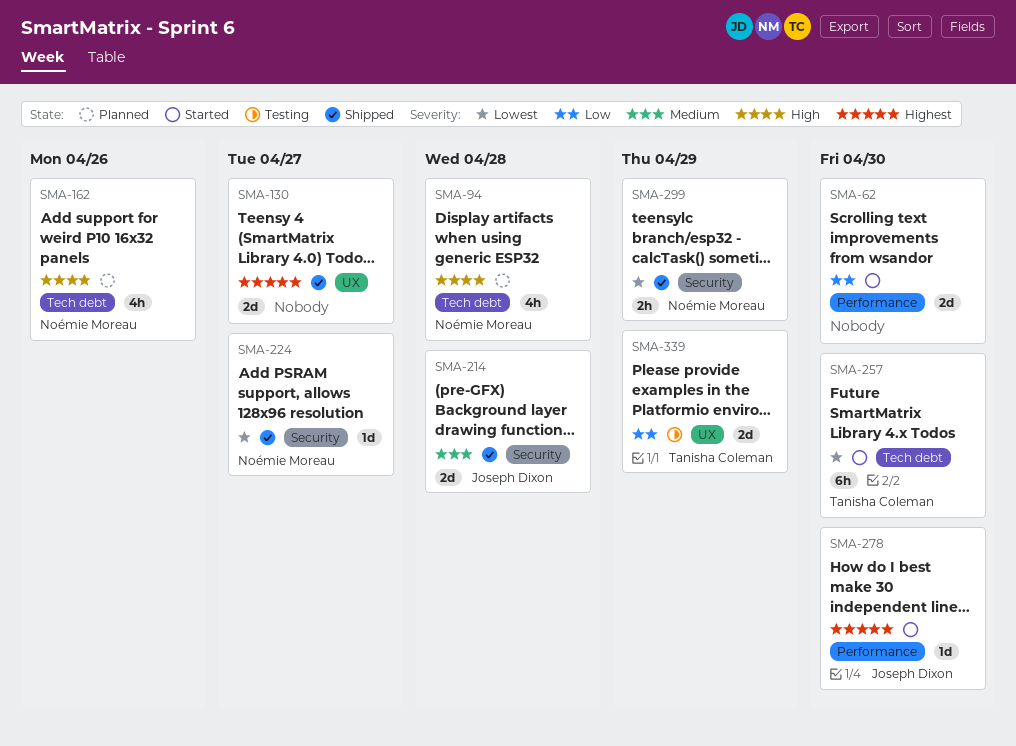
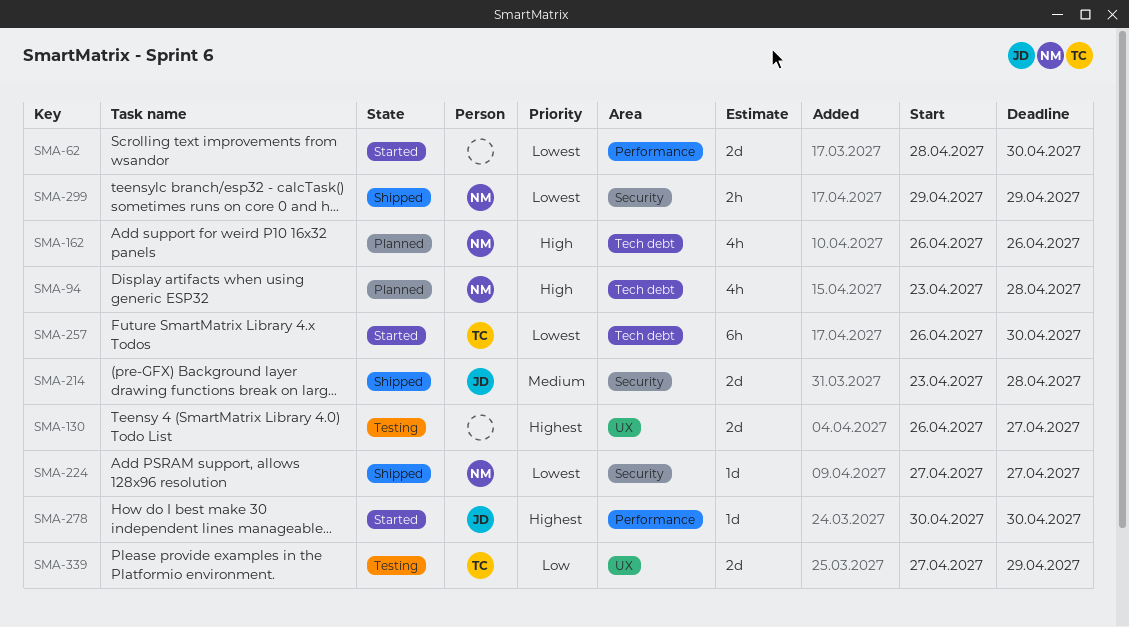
SMA-62, priority: Low -> Lowest
SMA-130, status: Shipped -> Testing

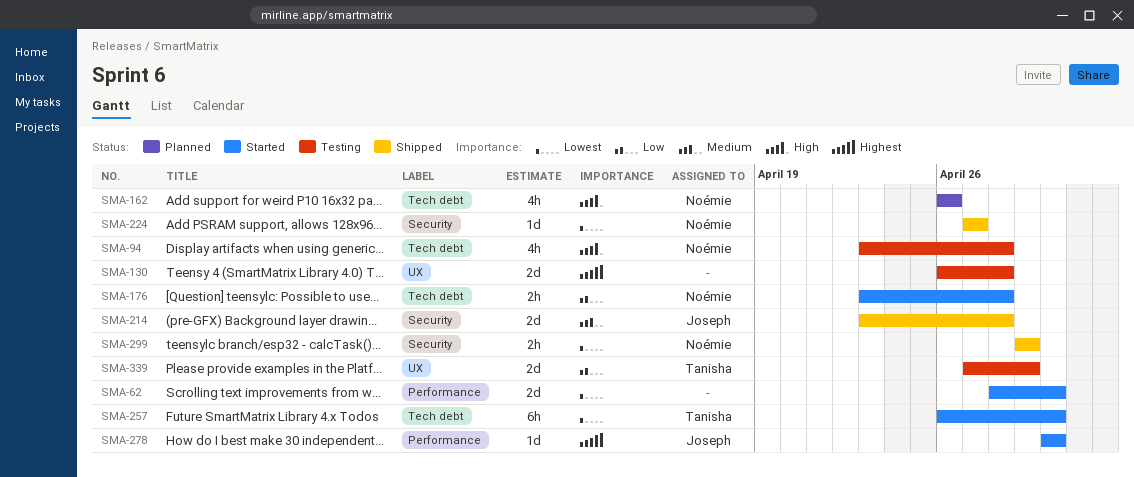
SMA-94, status: Planned -> Testing
SMA-130, due: Apr 27 -> Apr 28
SMA-176: none -> present

